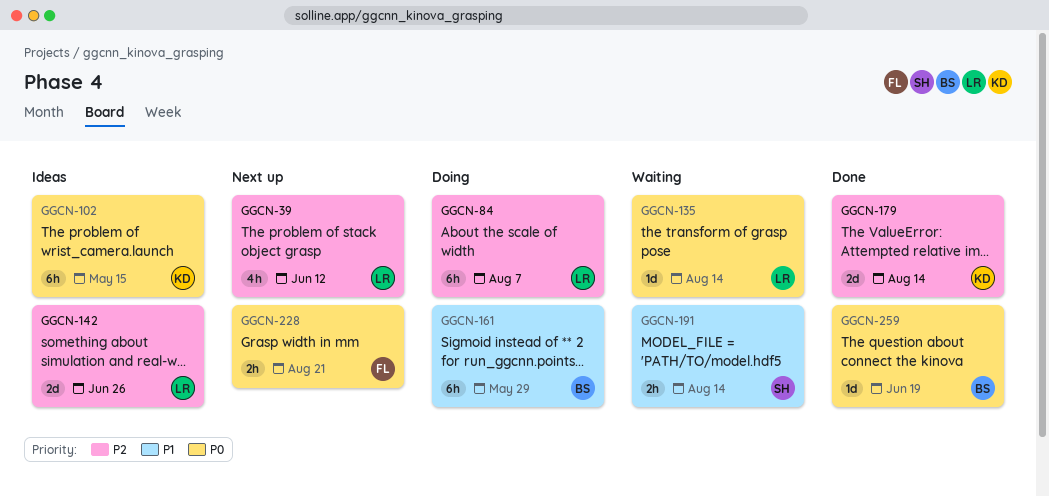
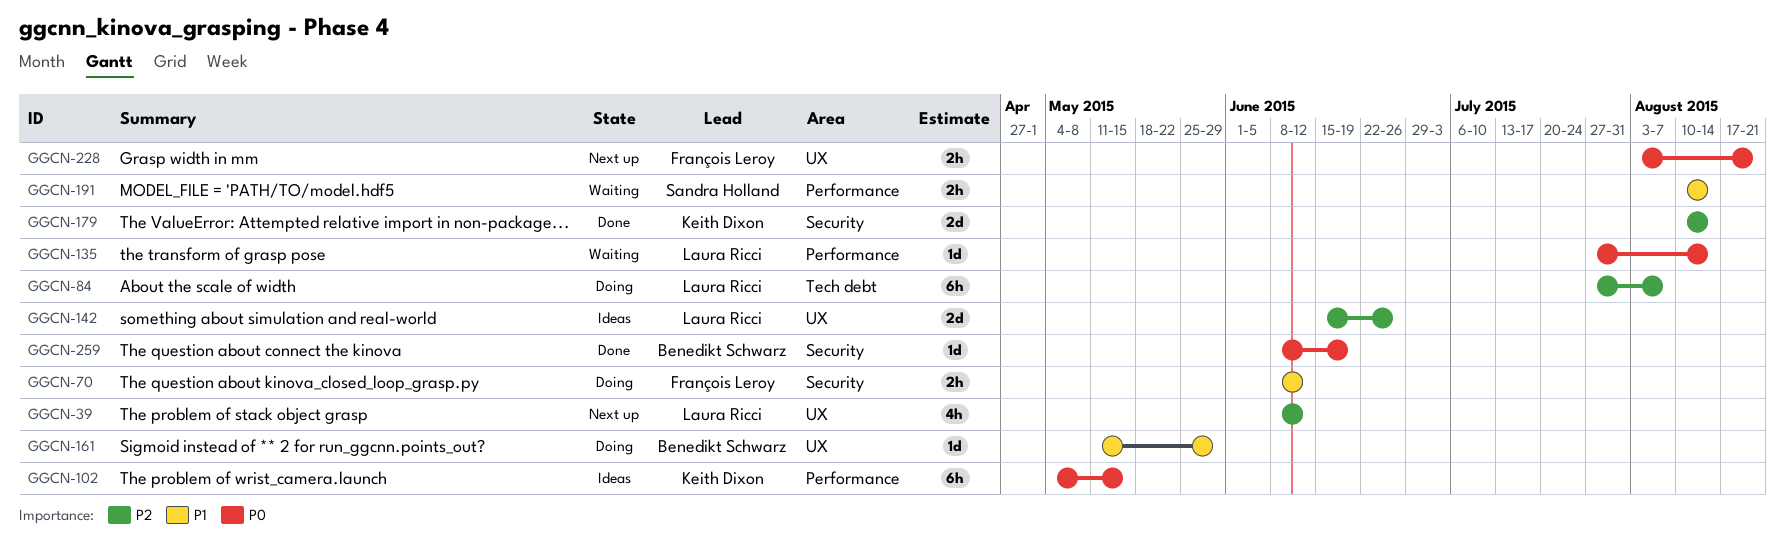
GGCN-70: none -> present
GGCN-161, estimate: 6h -> 1d

